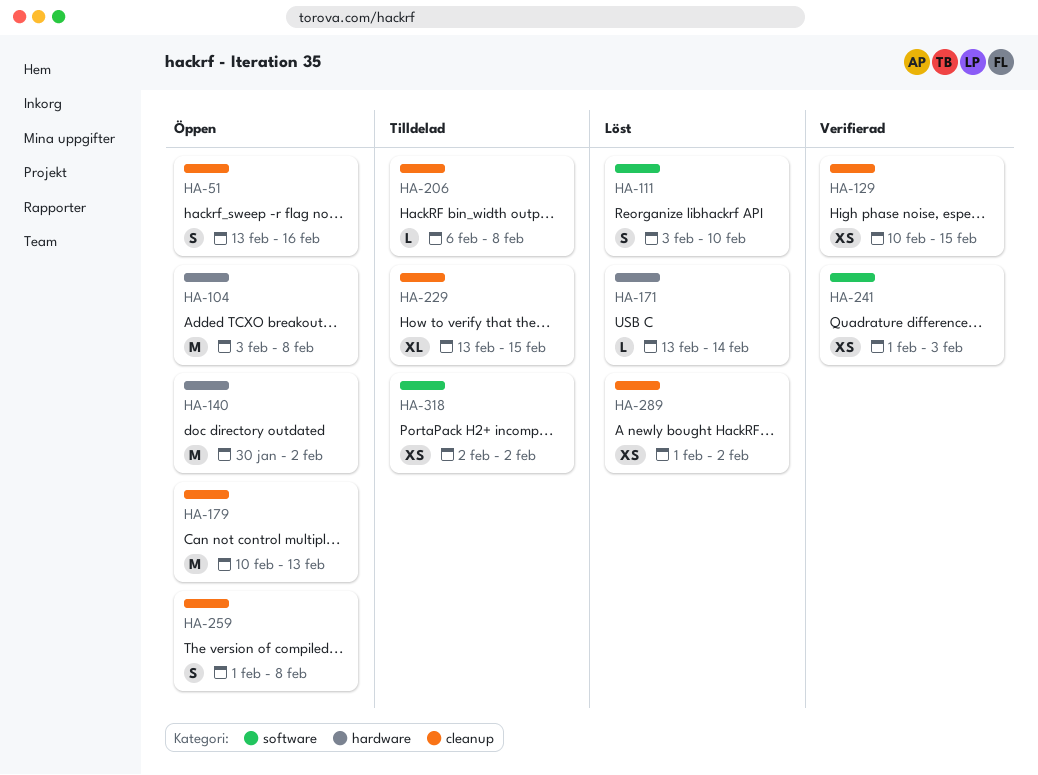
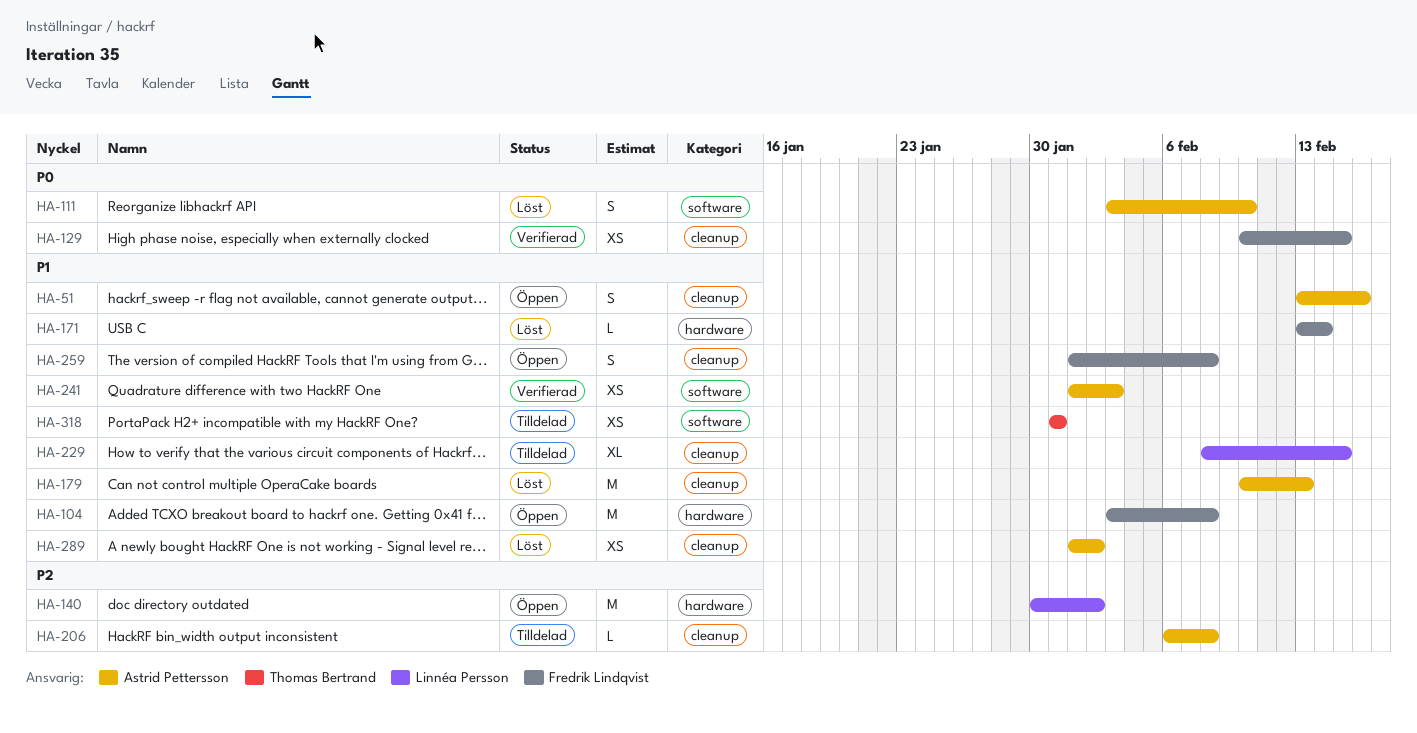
HA-179, status: Öppen -> Löst
HA-229, start: Feb 13 -> Feb 8
HA-318, start: Feb 2 -> Jan 31
HA-318, due: Feb 2 -> Jan 31

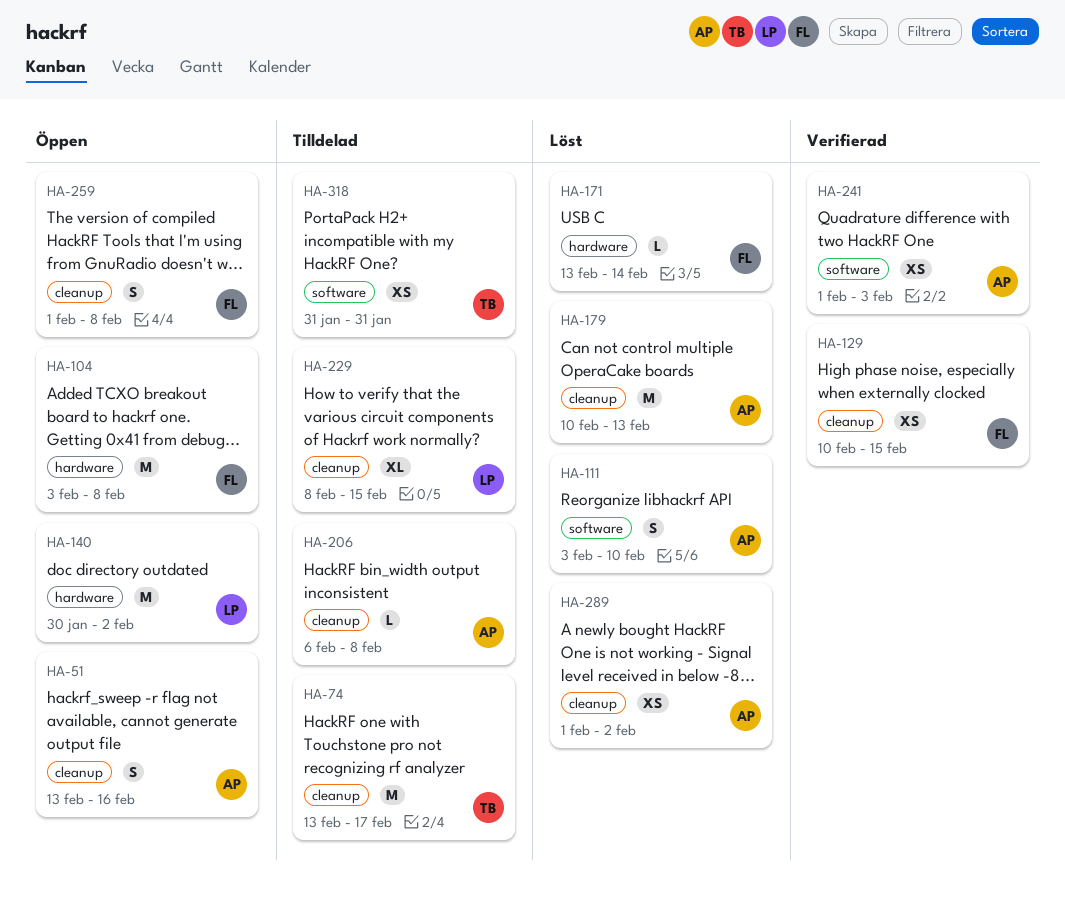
HA-74: none -> present

